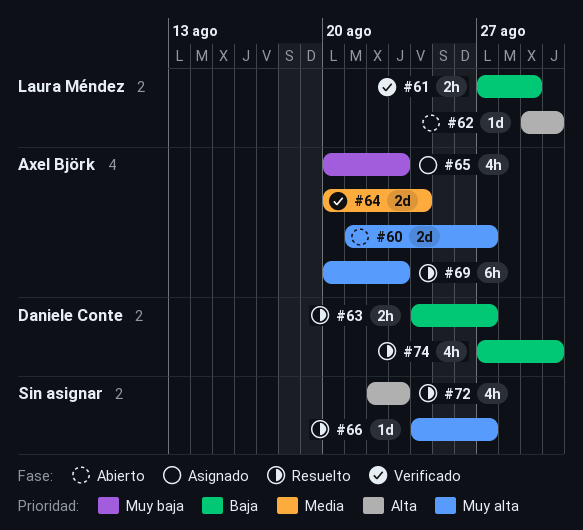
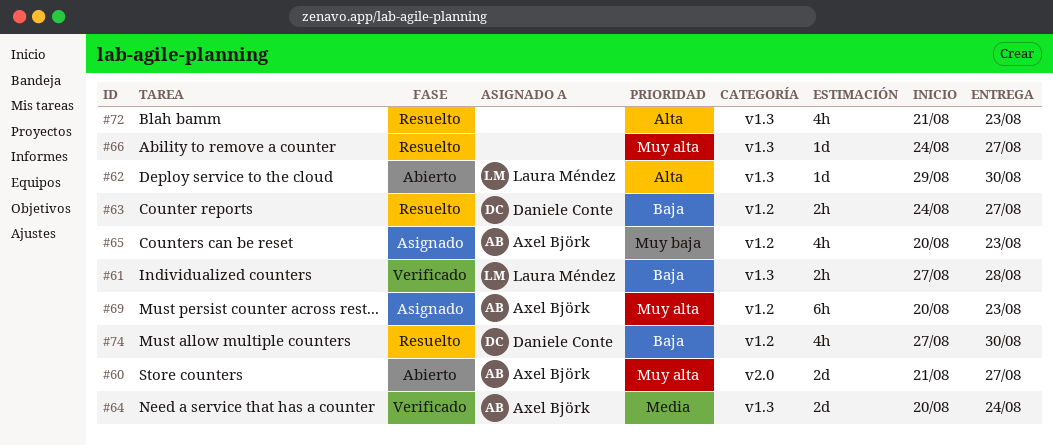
#61, due: Aug 29 -> Aug 28
#69, status: Resuelto -> Asignado
#72, start: Aug 22 -> Aug 21

